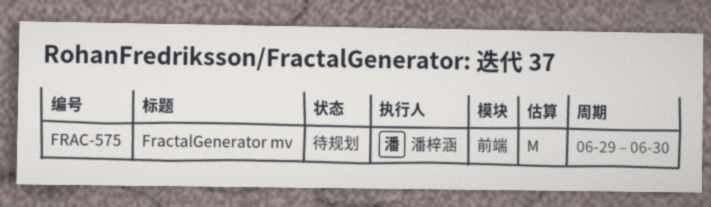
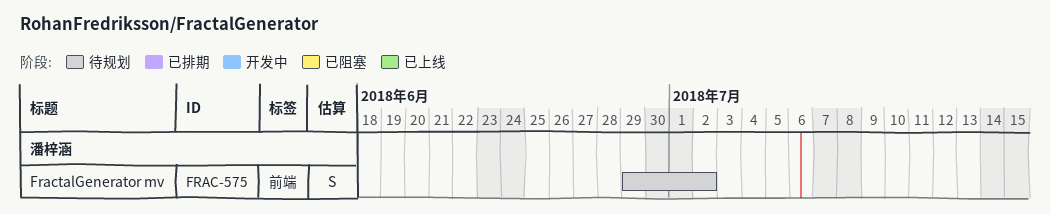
FRAC-575, estimate: M -> S
FRAC-575, due: Jun 30 -> Jul 2

